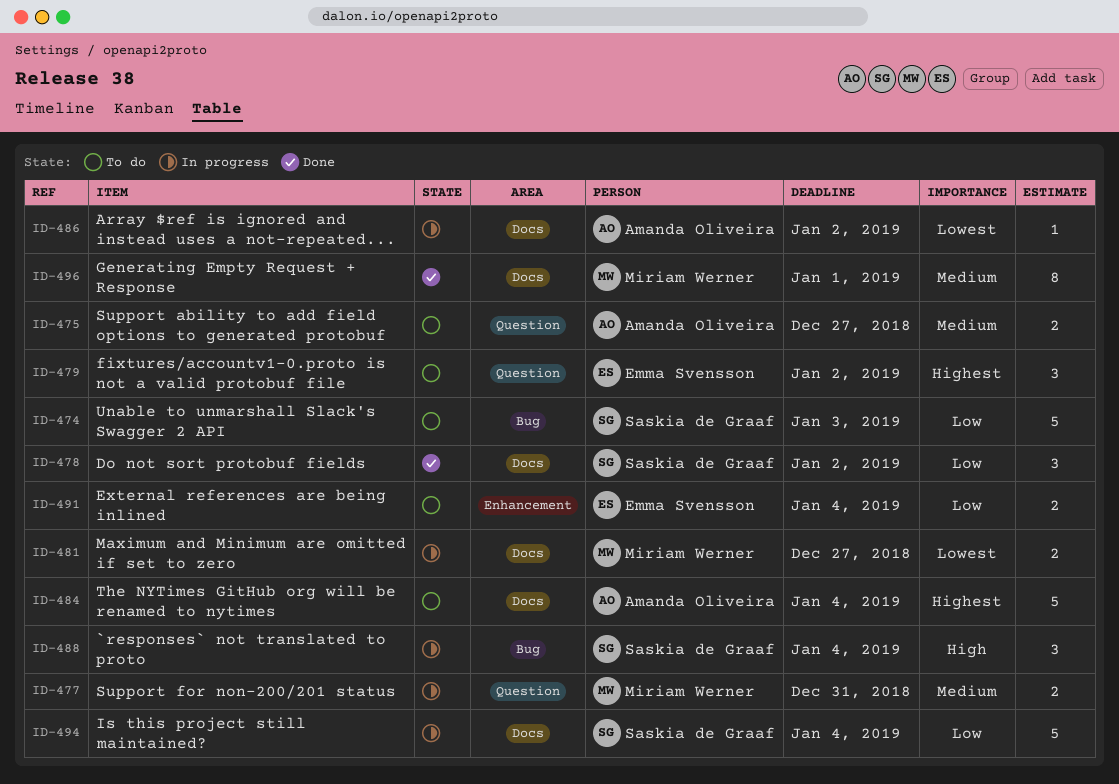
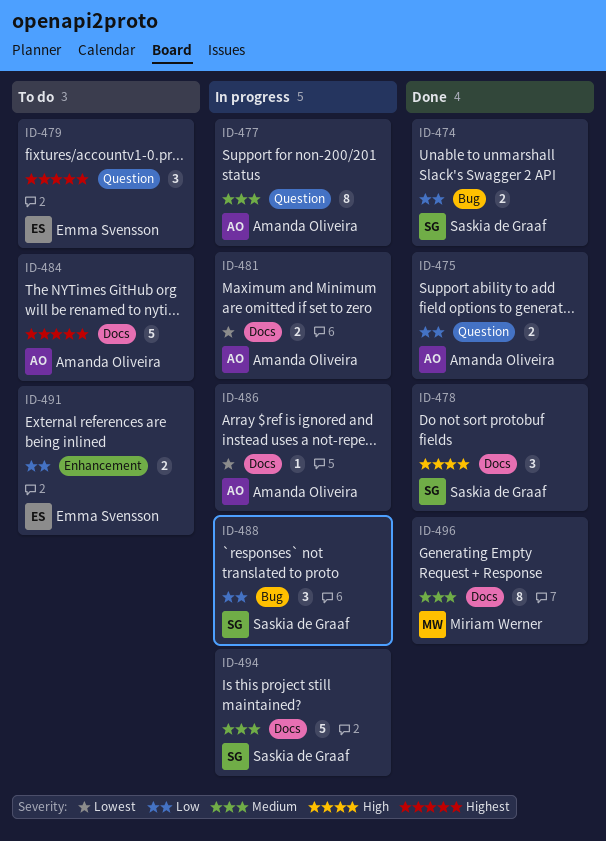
ID-474, status: To do -> Done
ID-474, estimate: 5 -> 2
ID-475, status: To do -> Done
ID-475, priority: Medium -> Low
ID-477, owner: Miriam Werner -> Amanda Oliveira
ID-477, estimate: 2 -> 8
ID-478, priority: Low -> High
ID-481, owner: Miriam Werner -> Amanda Oliveira
ID-488, priority: High -> Low
ID-494, priority: Low -> Medium

